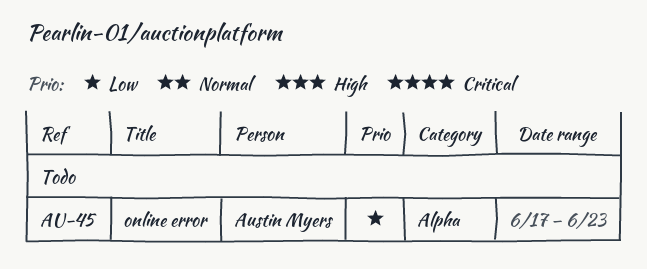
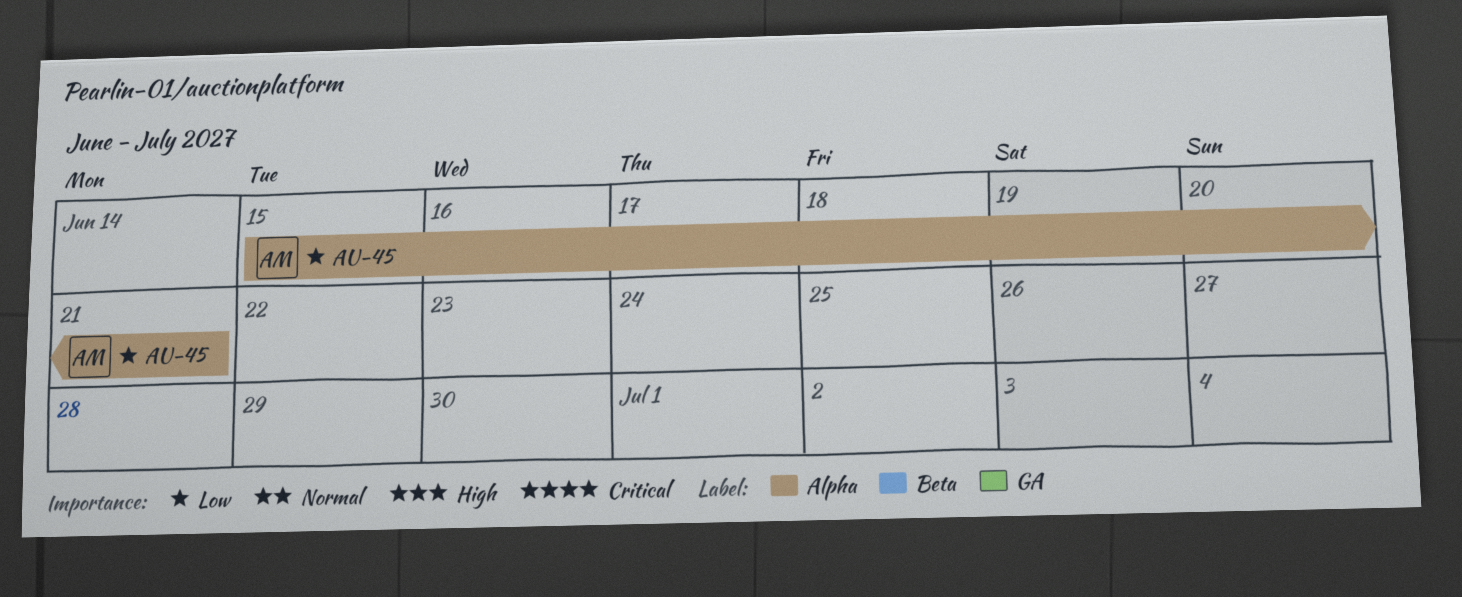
AU-45, start: Jun 17 -> Jun 15
AU-45, due: Jun 23 -> Jun 21

